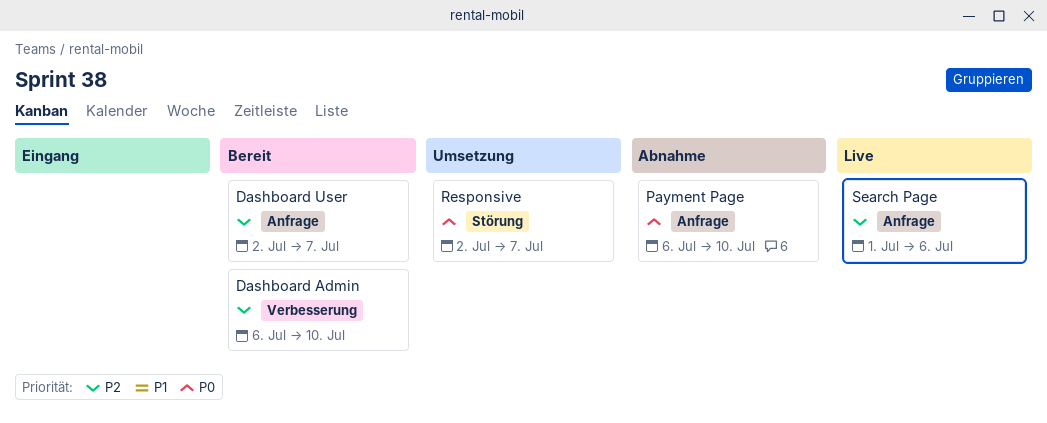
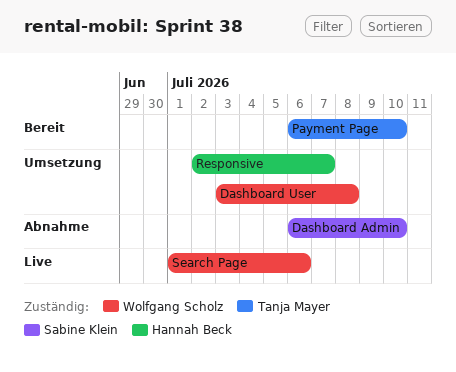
Dashboard Admin, status: Bereit -> Abnahme
Dashboard User, status: Bereit -> Umsetzung
Dashboard User, start: Jul 2 -> Jul 3
Dashboard User, due: Jul 7 -> Jul 8
Payment Page, status: Abnahme -> Bereit

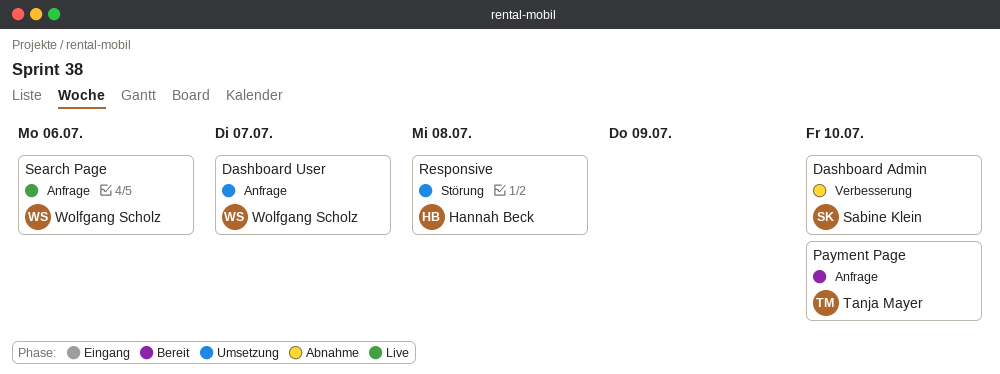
Dashboard User, due: Jul 8 -> Jul 7
Responsive, due: Jul 7 -> Jul 8

